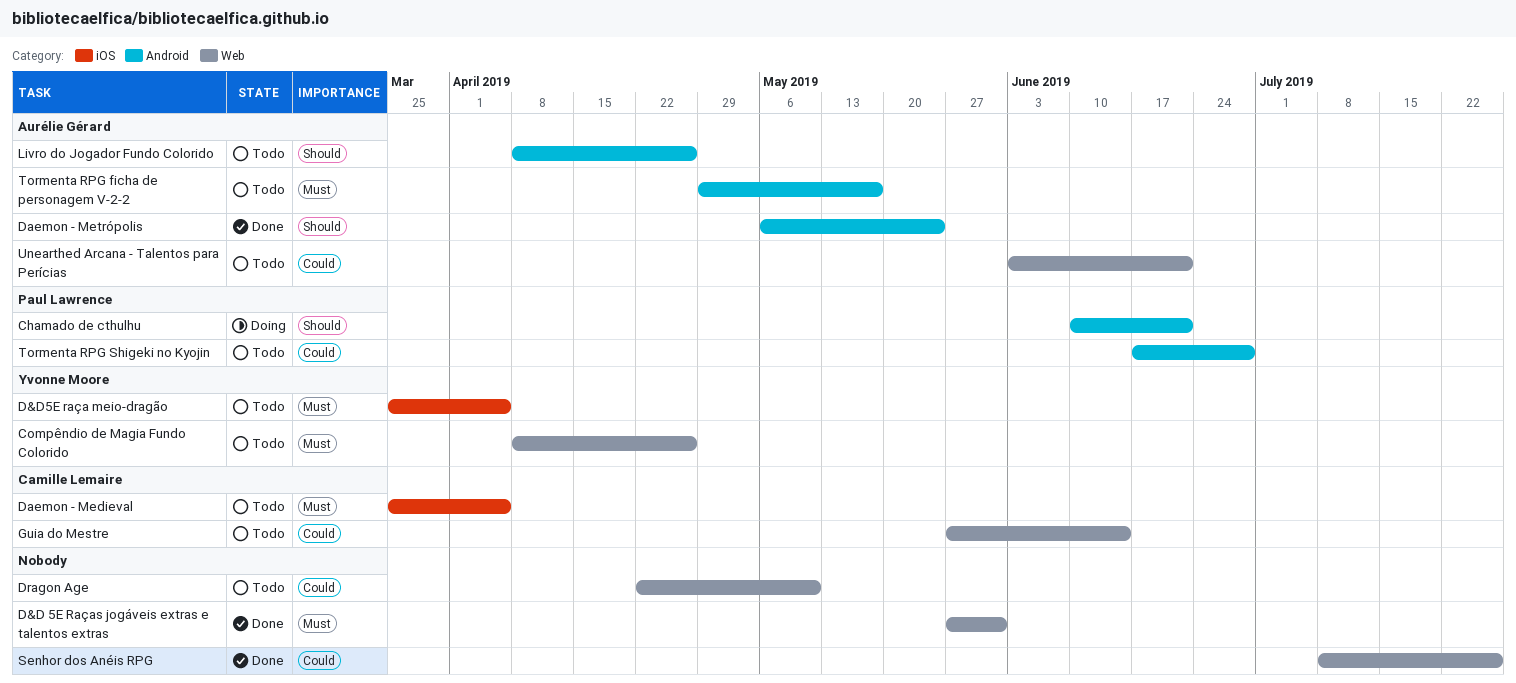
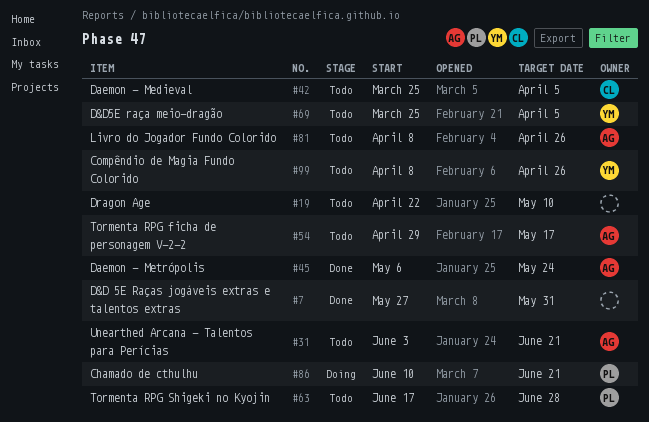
Guia do Mestre: present -> none
Senhor dos Anéis RPG: present -> none

